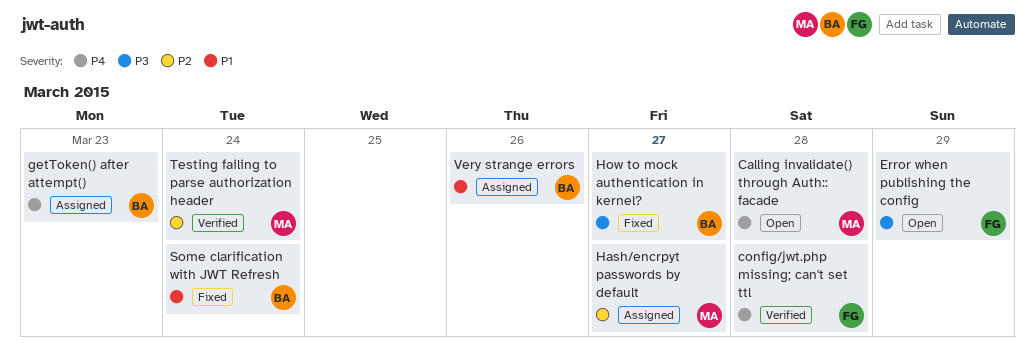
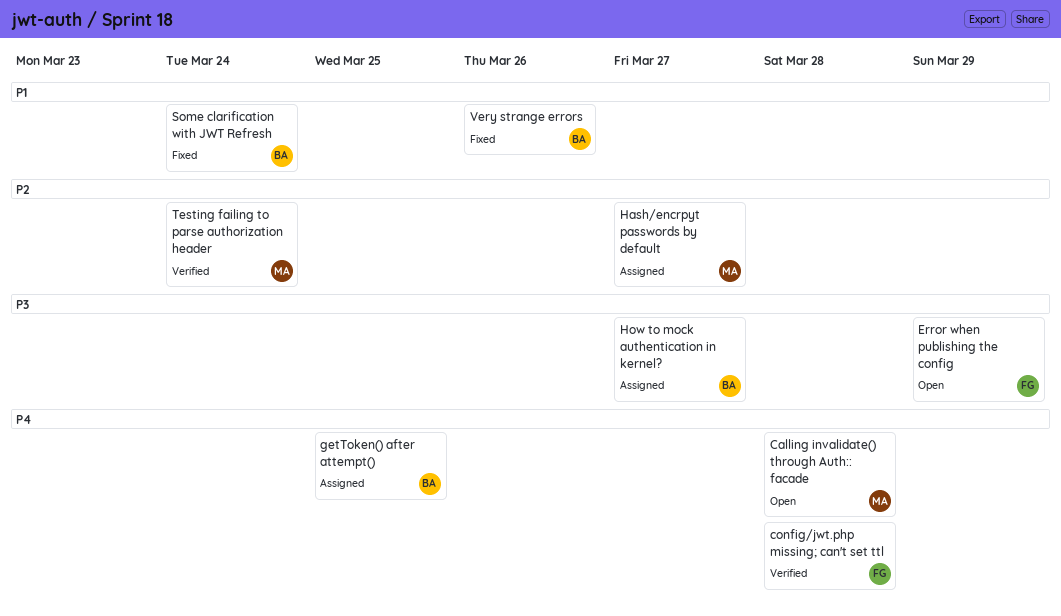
getToken() after attempt(), due: Mar 23 -> Mar 25
How to mock authentication in kernel?, status: Fixed -> Assigned
Very strange errors, status: Assigned -> Fixed

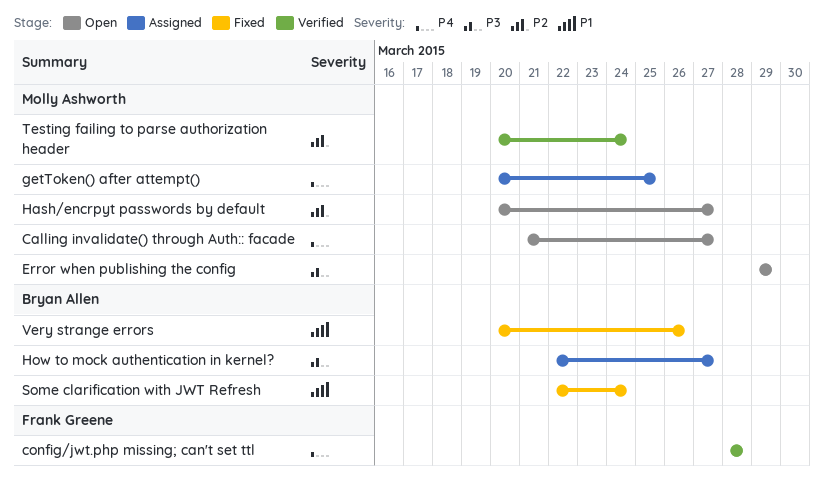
Calling invalidate() through Auth:: facade, due: Mar 28 -> Mar 27
Error when publishing the config, owner: Frank Greene -> Molly Ashworth
getToken() after attempt(), owner: Bryan Allen -> Molly Ashworth
Hash/encrpyt passwords by default, status: Assigned -> Open

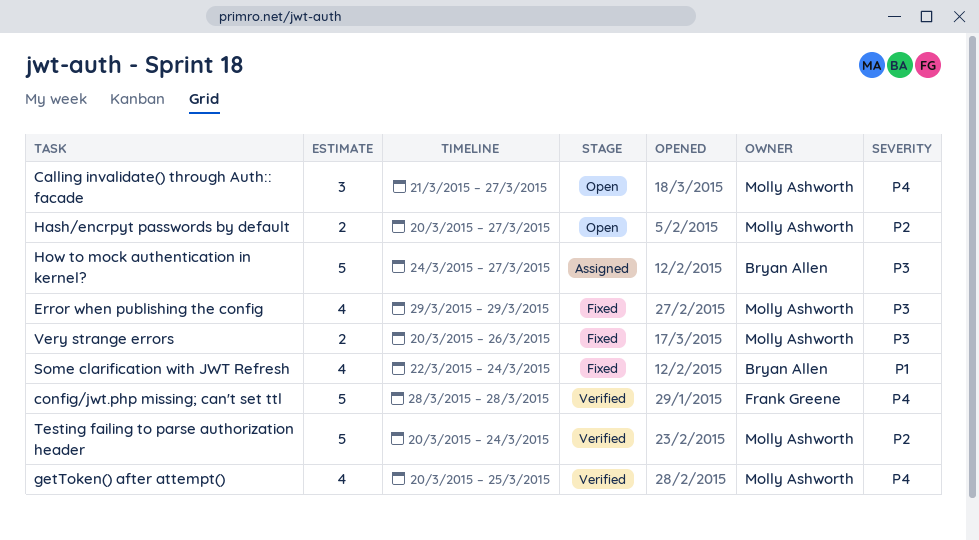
Error when publishing the config, status: Open -> Fixed
getToken() after attempt(), status: Assigned -> Verified
How to mock authentication in kernel?, start: Mar 22 -> Mar 24
Very strange errors, owner: Bryan Allen -> Molly Ashworth
Very strange errors, priority: P1 -> P3

